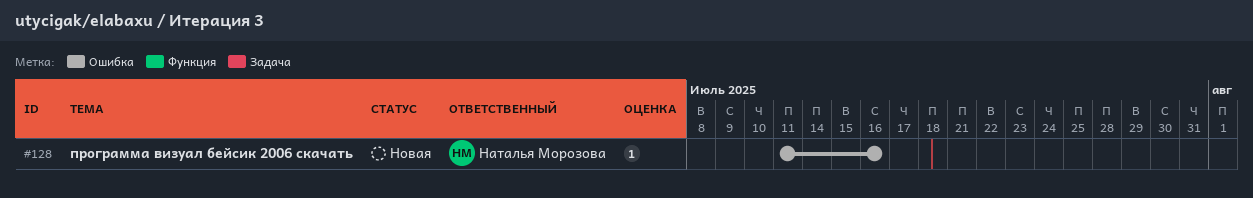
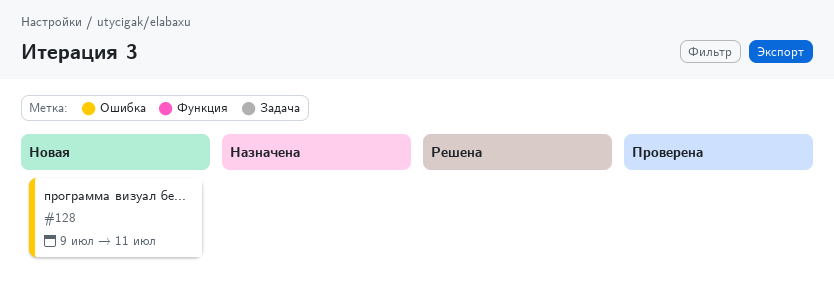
#128, start: Jul 11 -> Jul 9
#128, due: Jul 16 -> Jul 11

